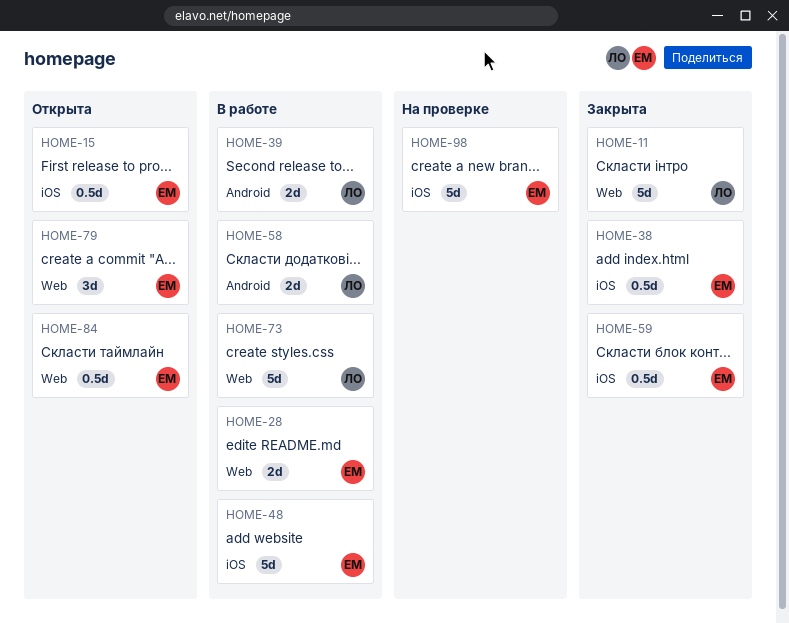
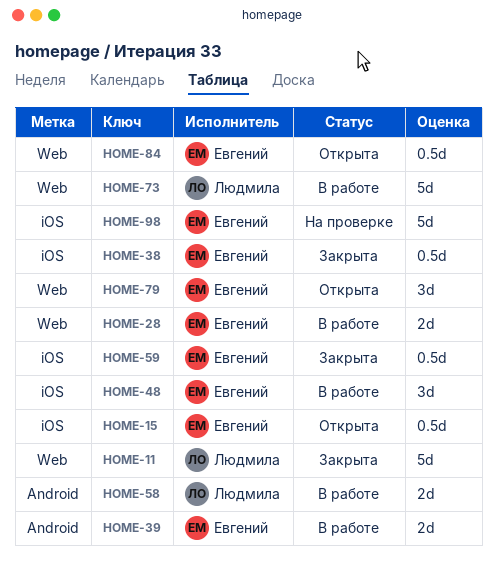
HOME-39, owner: Людмила -> Евгений
HOME-48, estimate: 5d -> 3d

